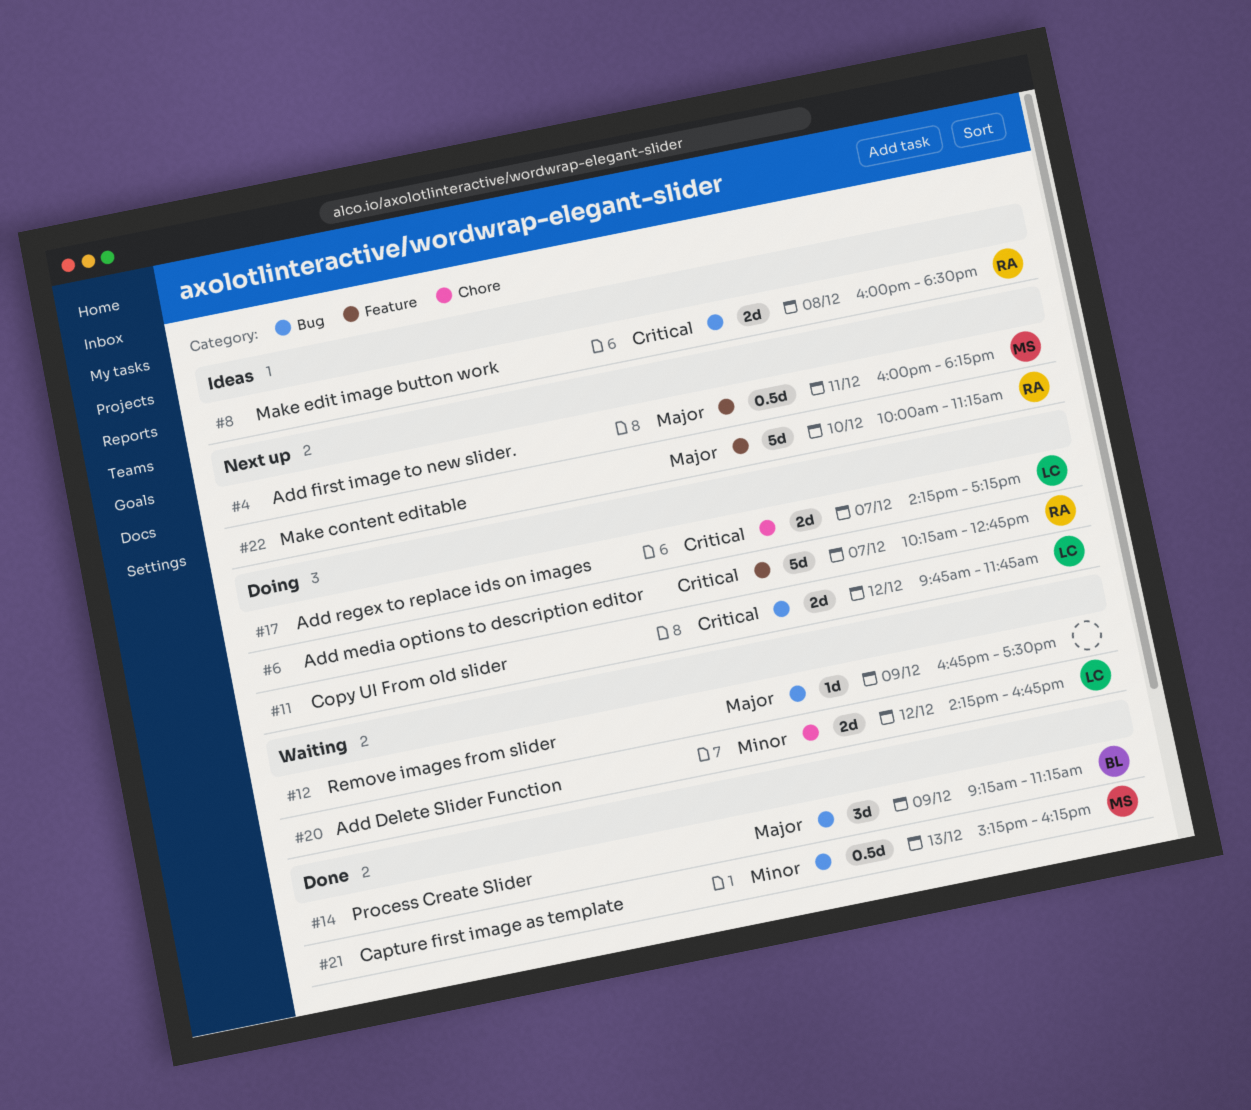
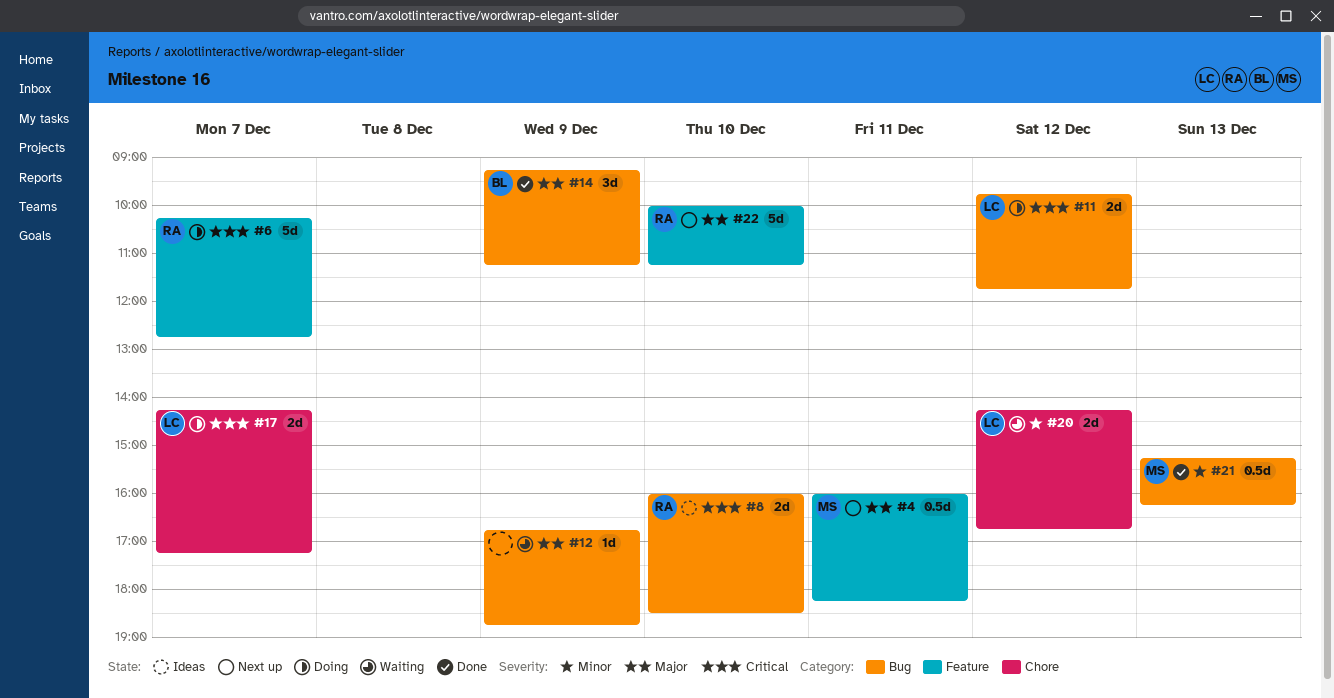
#8, day: Dec 8 -> Dec 10
#12, ends: 17:30 -> 18:45

